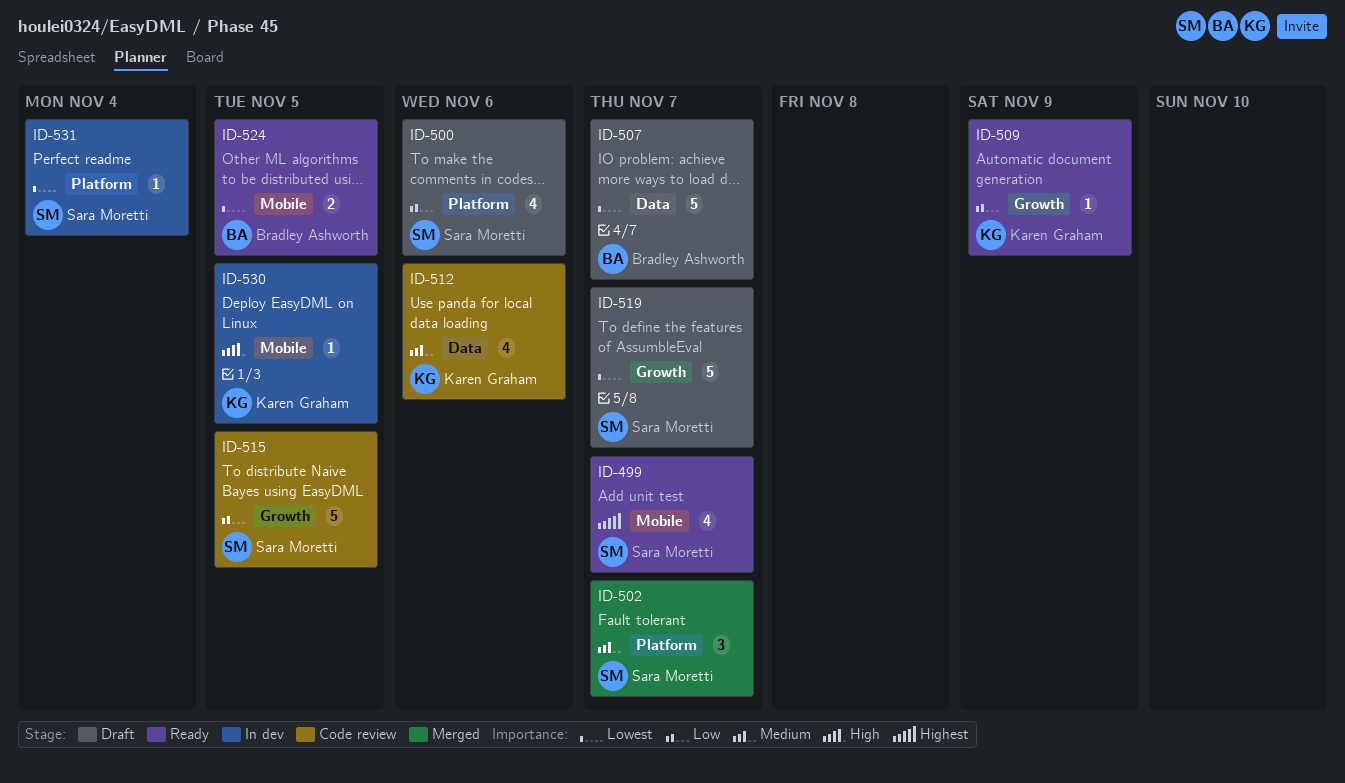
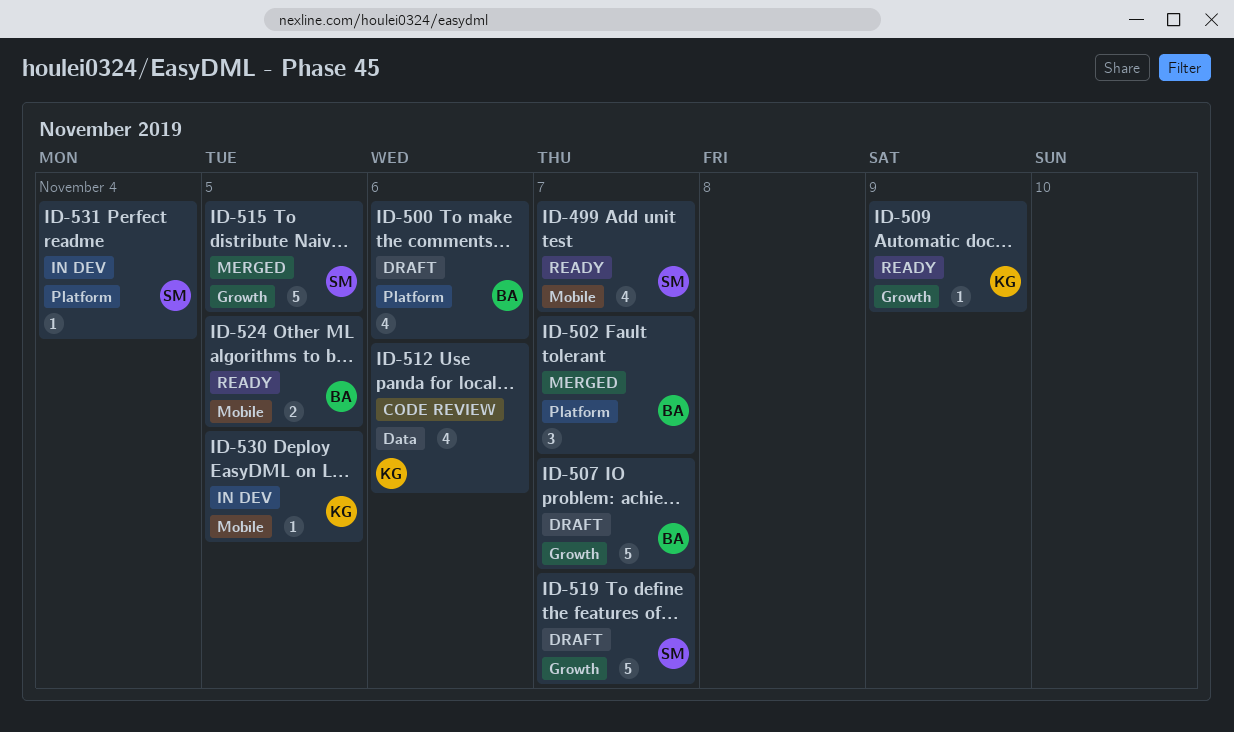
ID-500, owner: Sara Moretti -> Bradley Ashworth
ID-502, owner: Sara Moretti -> Bradley Ashworth
ID-507, label: Data -> Growth
ID-515, status: Code review -> Merged

